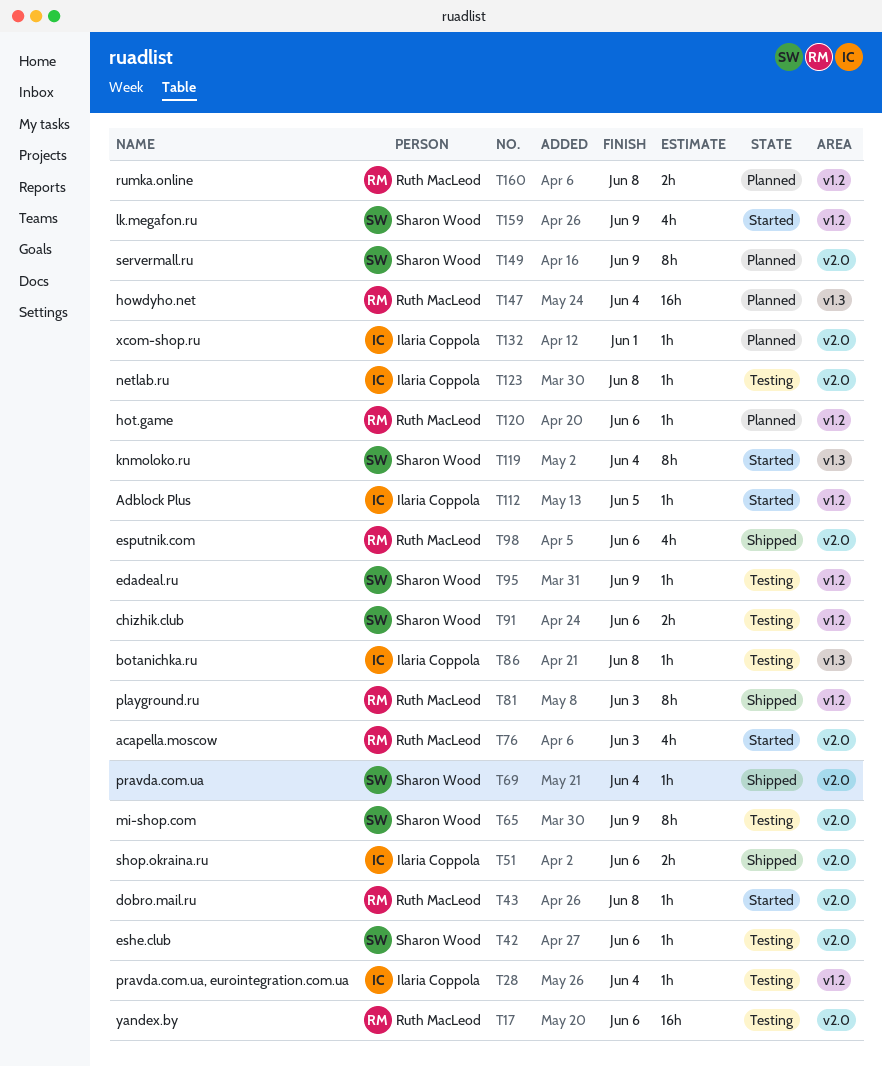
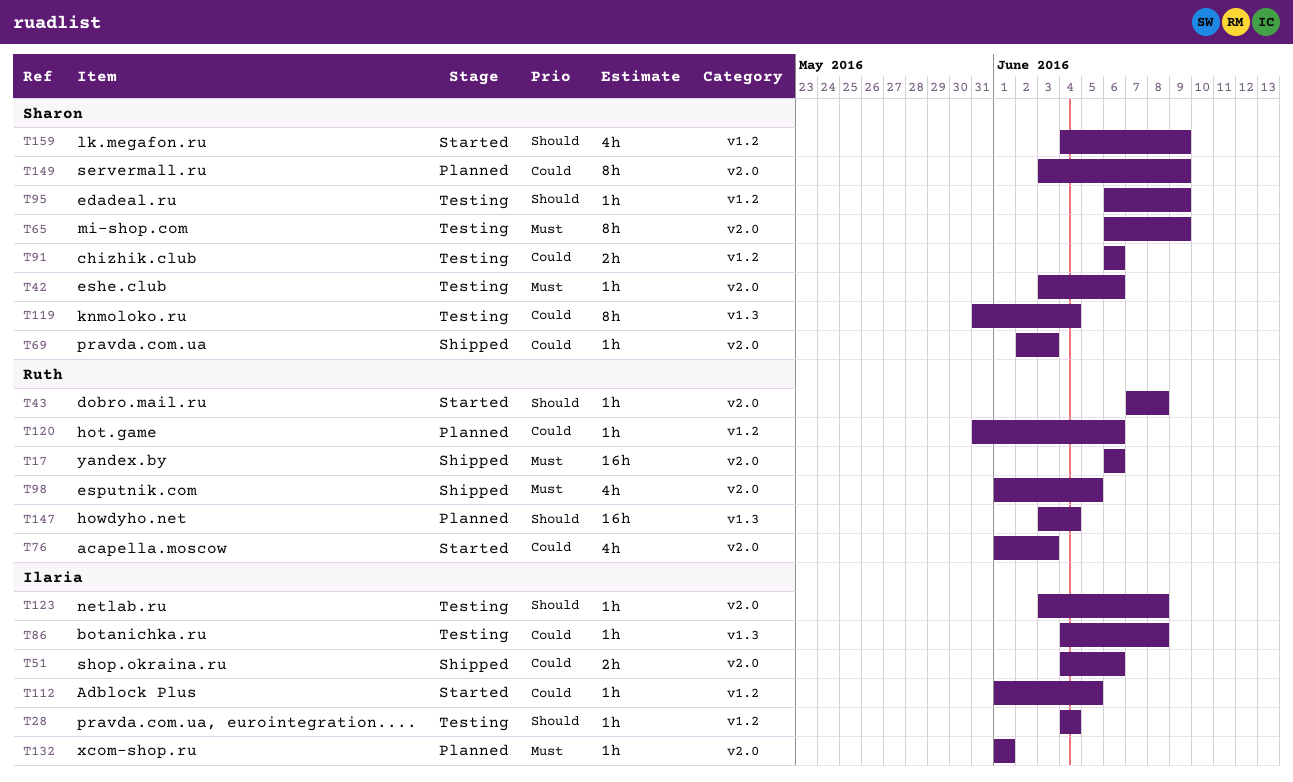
T17, status: Testing -> Shipped
T69, due: Jun 4 -> Jun 3
T81: present -> none
T98, due: Jun 6 -> Jun 5
T119, status: Started -> Testing
T160: present -> none

